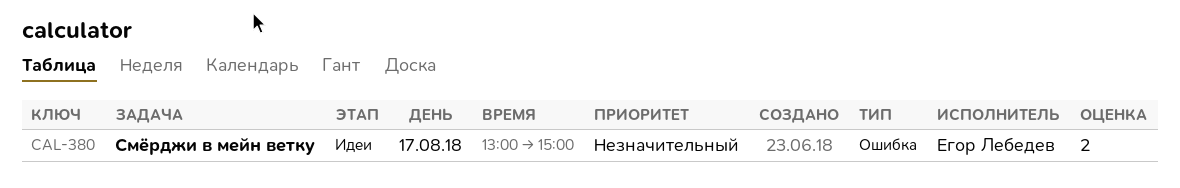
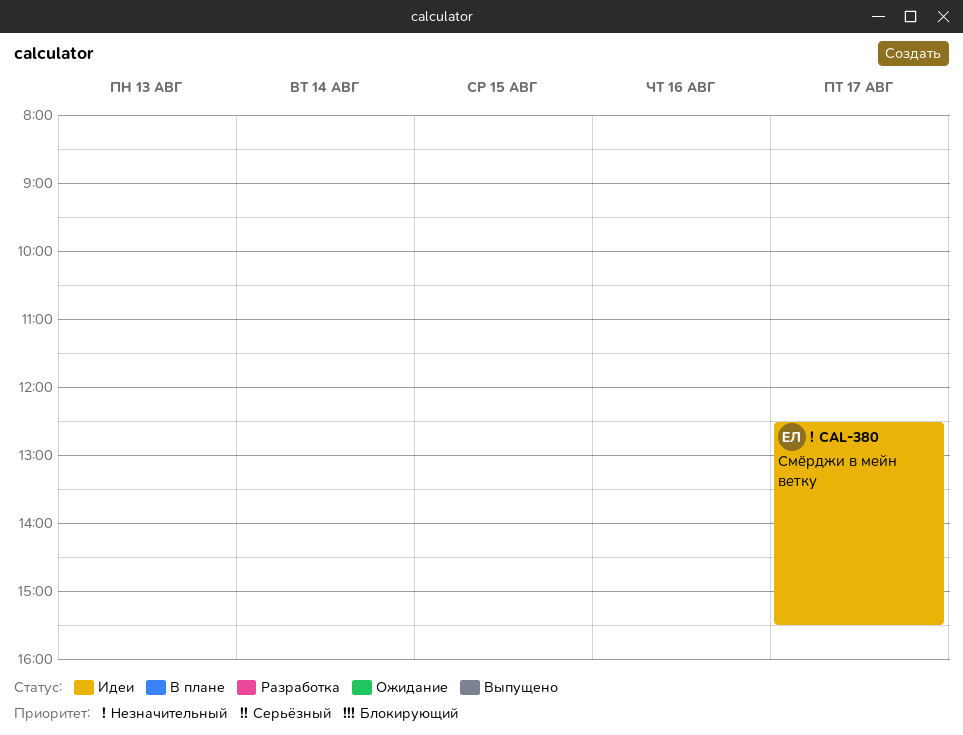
CAL-380, begins: 13:00 -> 12:30
CAL-380, ends: 15:00 -> 15:30

